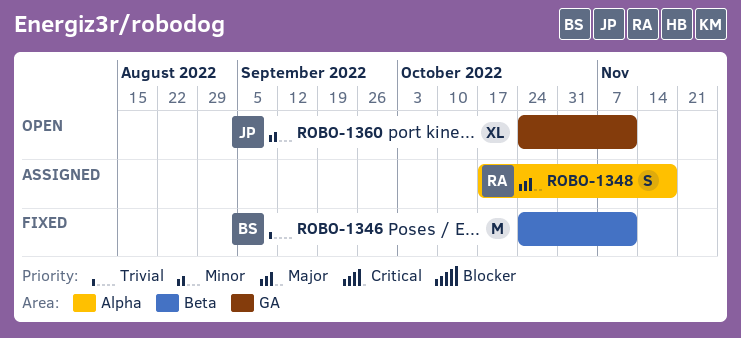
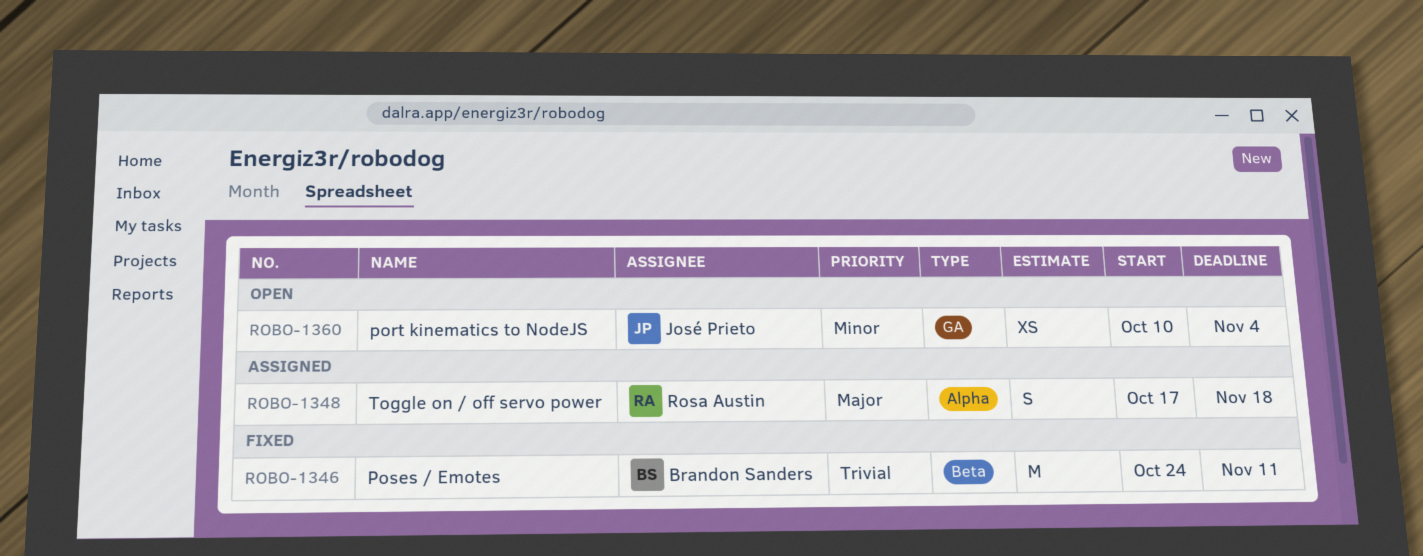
ROBO-1360, estimate: XL -> XS
ROBO-1360, start: Oct 24 -> Oct 10
ROBO-1360, due: Nov 11 -> Nov 4

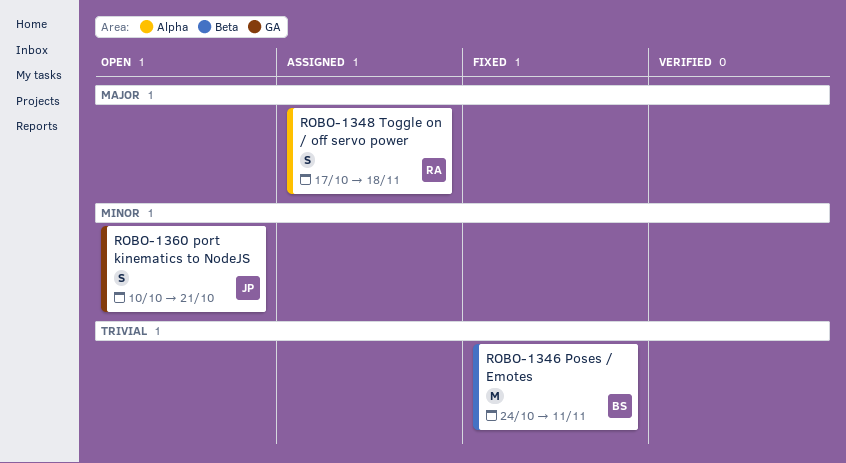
ROBO-1360, estimate: XS -> S
ROBO-1360, due: Nov 4 -> Oct 21

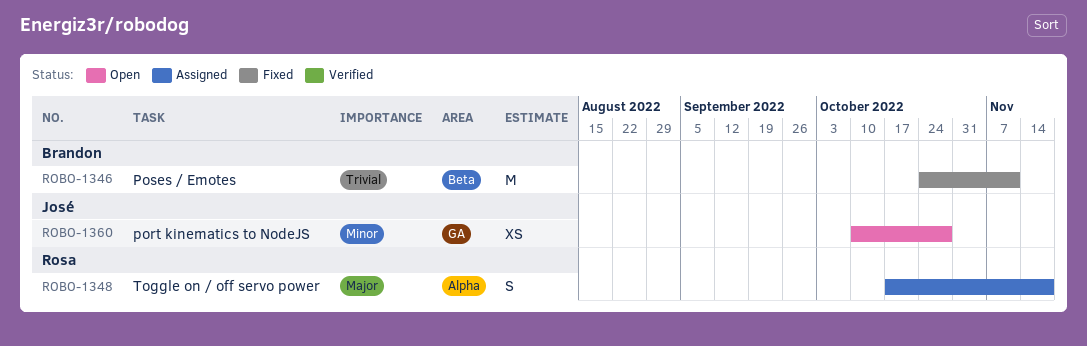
ROBO-1360, estimate: S -> XS
ROBO-1360, due: Oct 21 -> Oct 28

